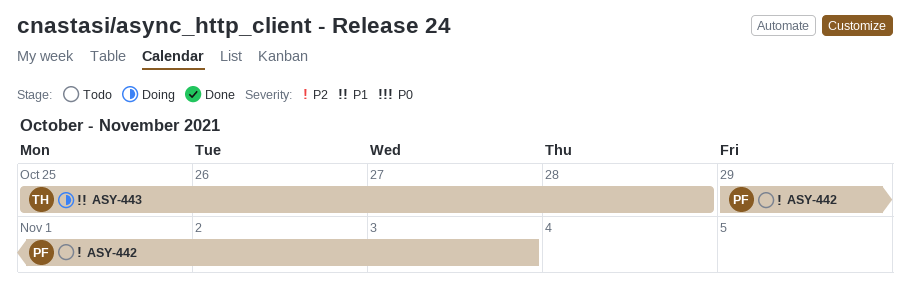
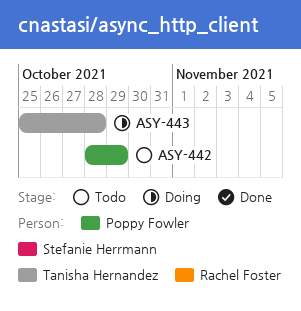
ASY-442, start: Oct 29 -> Oct 28
ASY-442, due: Nov 3 -> Oct 29

